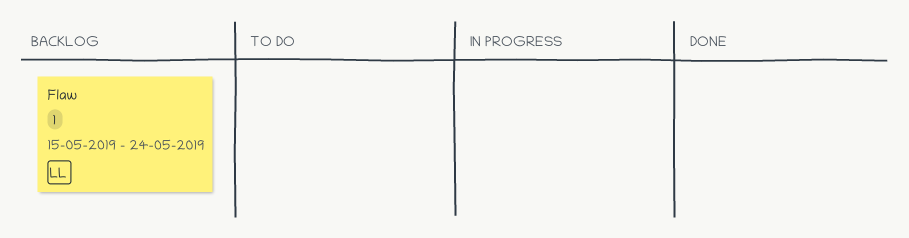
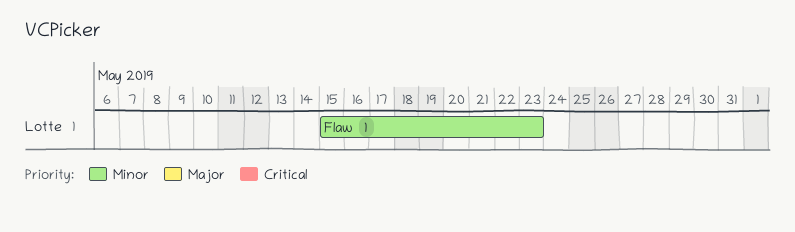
Flaw, due: May 24 -> May 23

